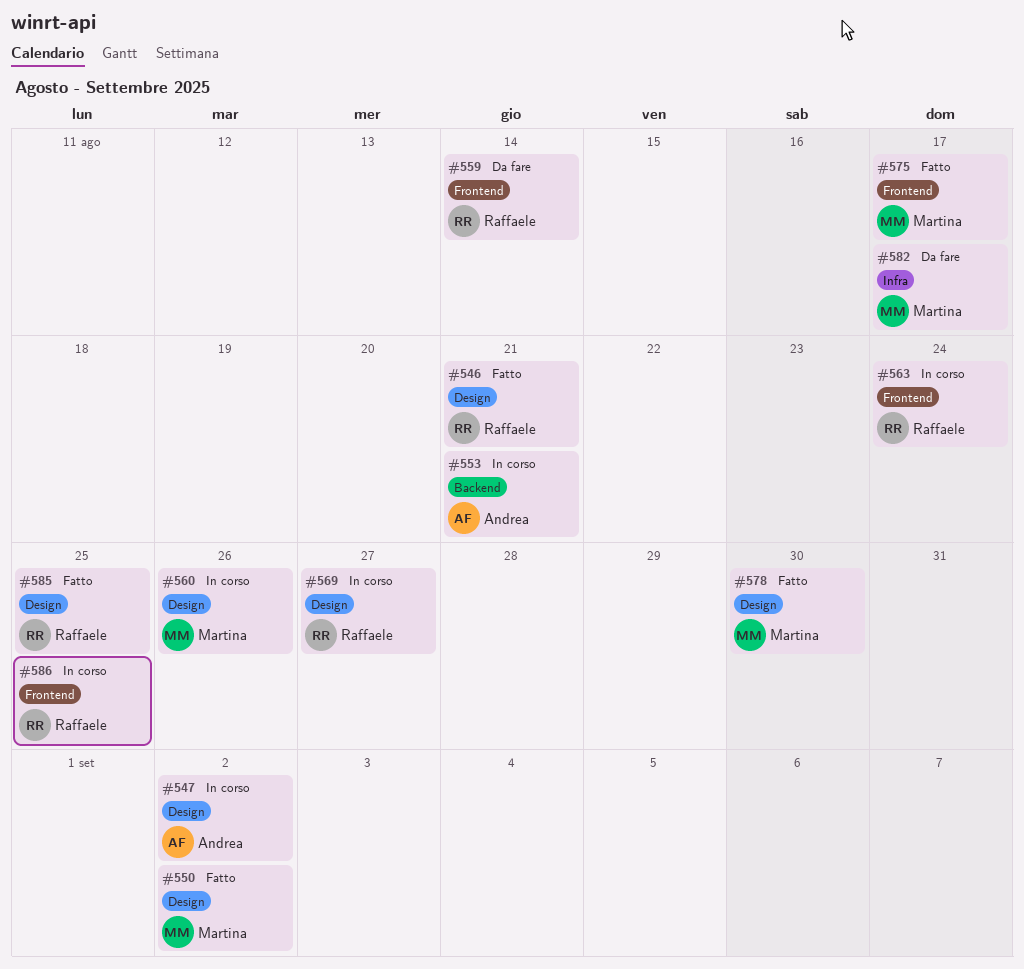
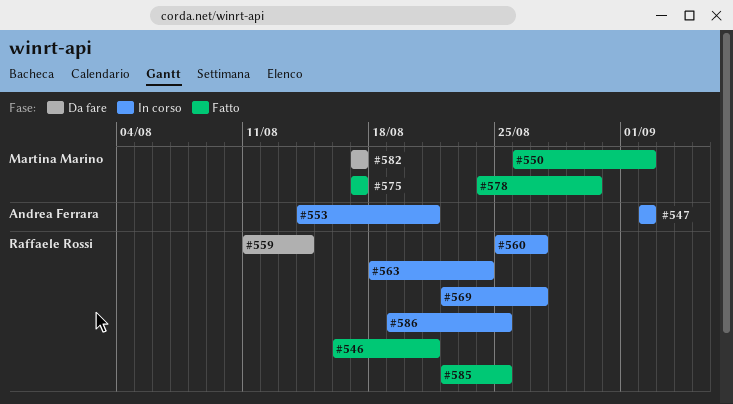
#560, owner: Martina Marino -> Raffaele Rossi
#560, due: Aug 26 -> Aug 27

